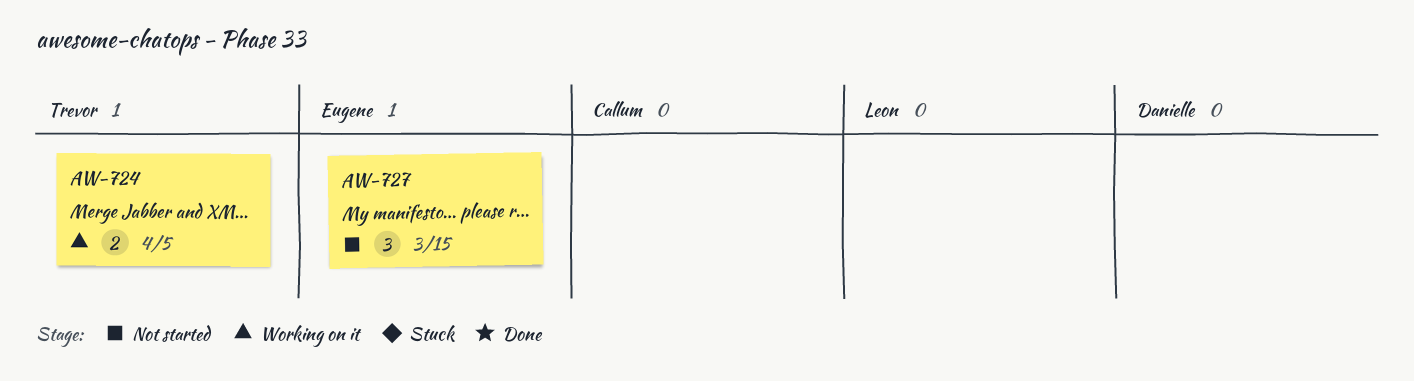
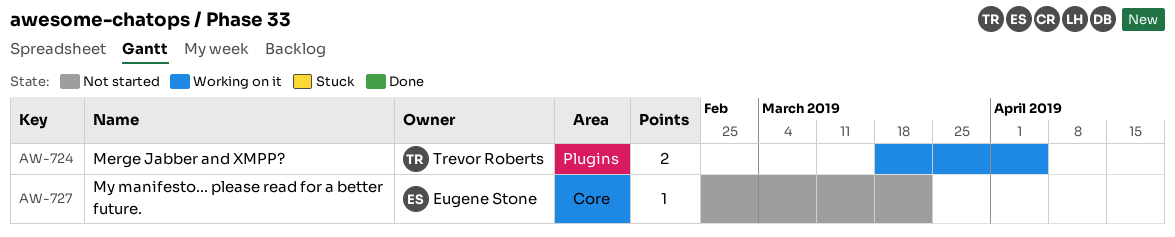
AW-727, estimate: 3 -> 1
AW-727, due: Mar 15 -> Mar 22

